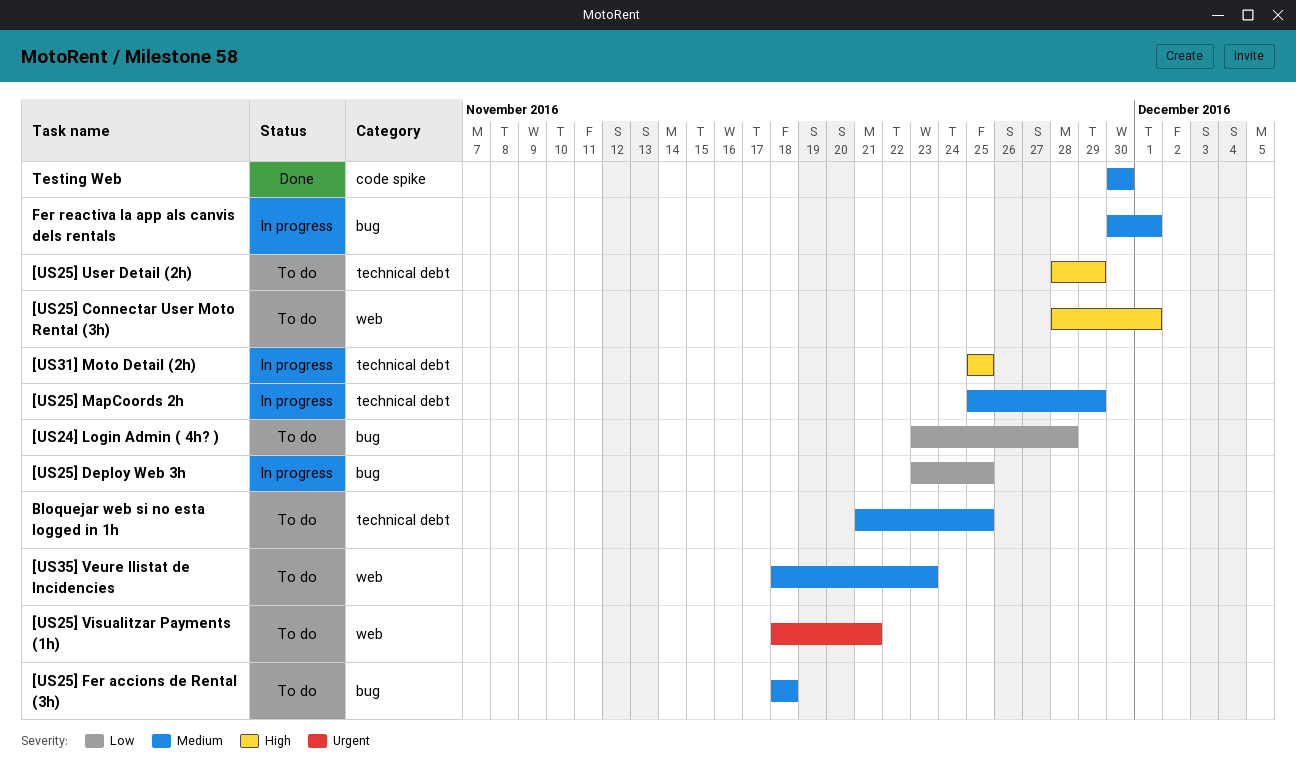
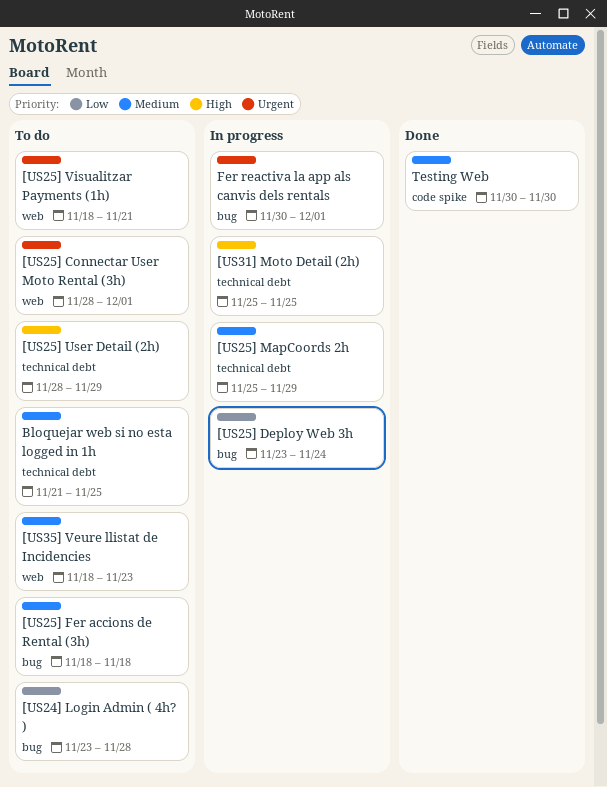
[US25] Connectar User Moto Rental (3h), priority: High -> Urgent
[US25] Deploy Web 3h, due: Nov 25 -> Nov 24
Fer reactiva la app als canvis dels rentals, priority: Medium -> Urgent

